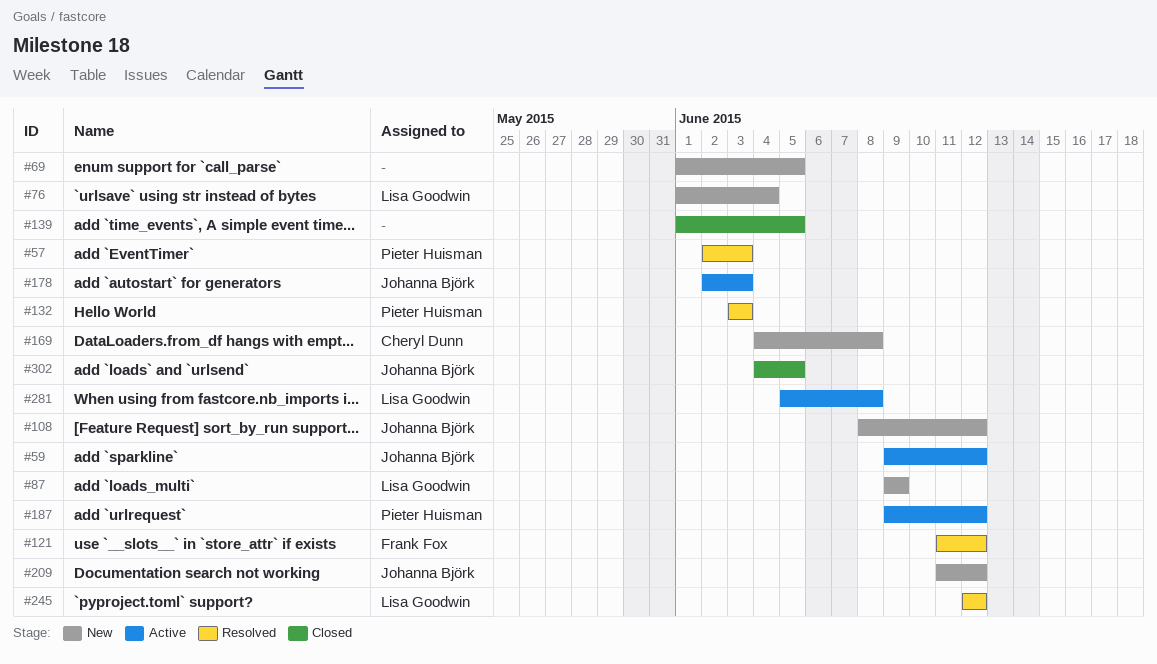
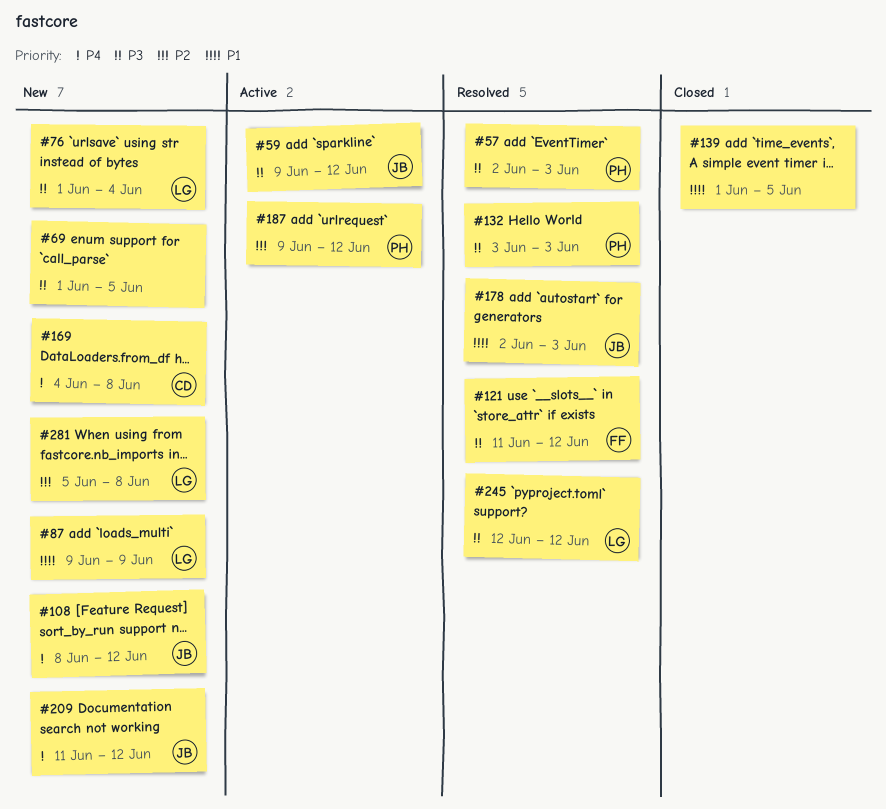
#178, status: Active -> Resolved
#281, status: Active -> New
#302: present -> none

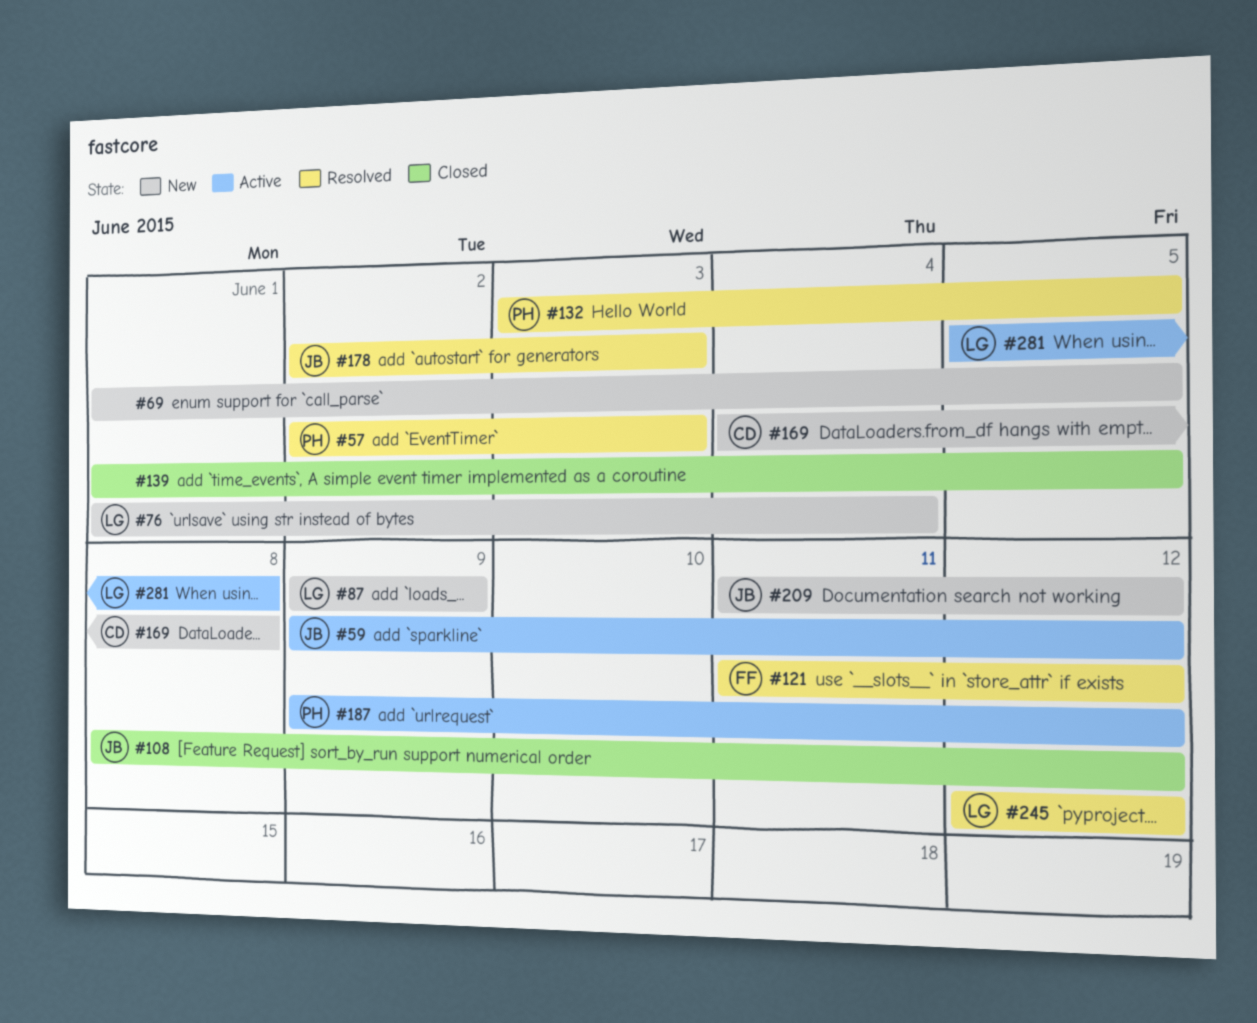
#108, status: New -> Closed
#132, due: Jun 3 -> Jun 5
#281, status: New -> Active

